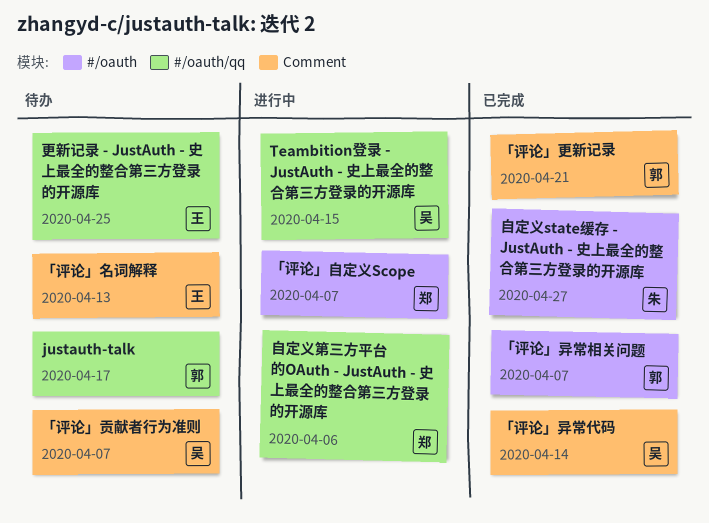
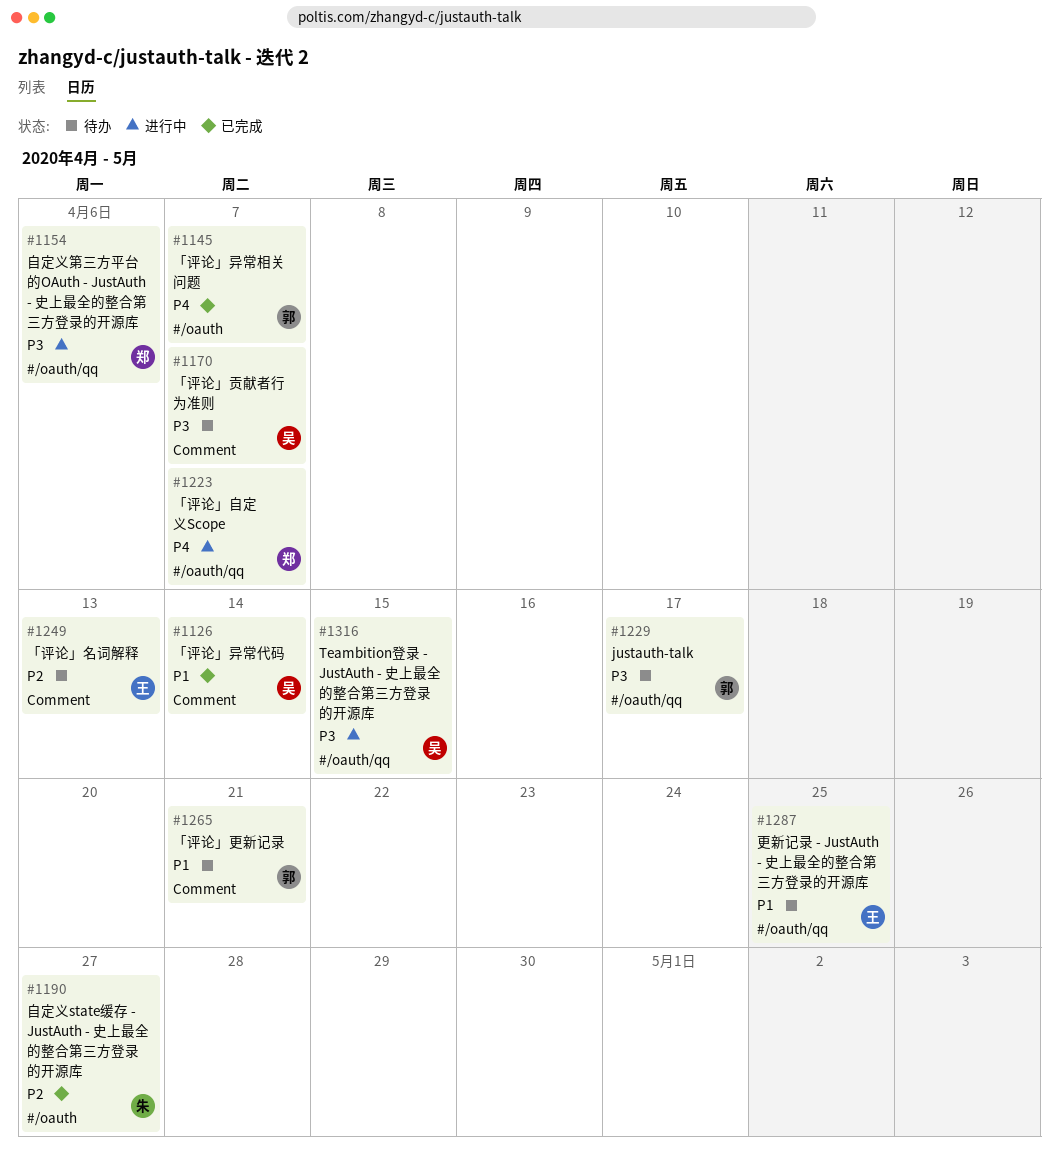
「评论」更新记录, status: 已完成 -> 待办
「评论」自定义Scope, label: #/oauth -> #/oauth/qq

